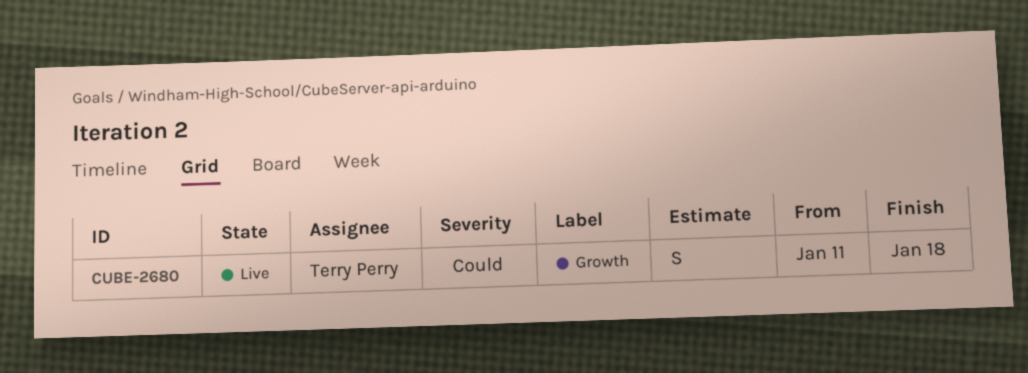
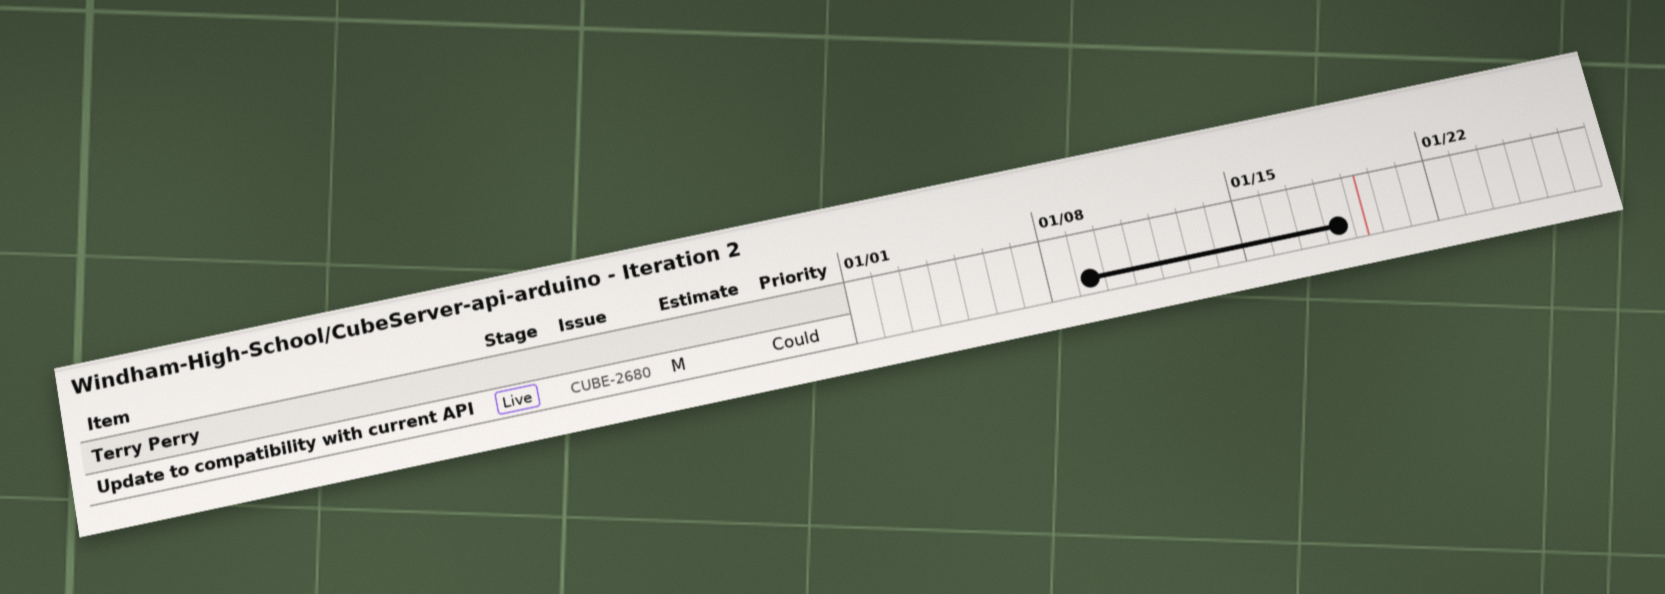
CUBE-2680, estimate: S -> M
CUBE-2680, start: Jan 11 -> Jan 9

